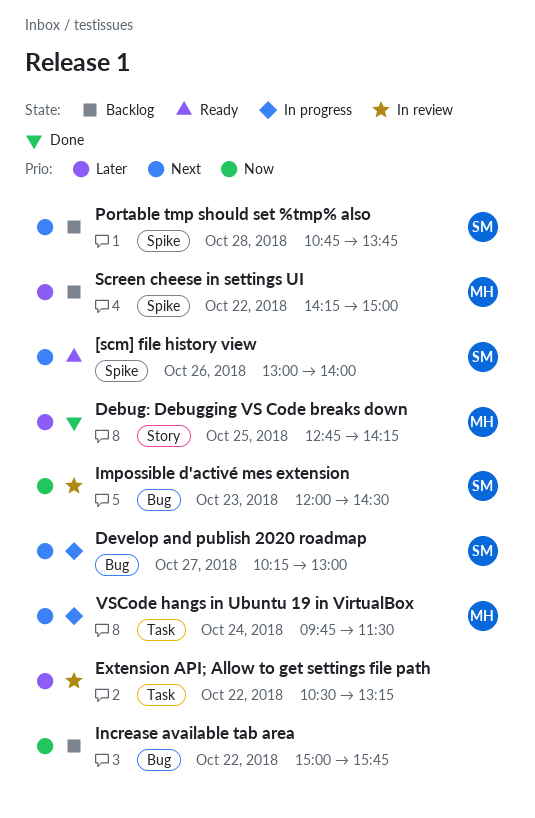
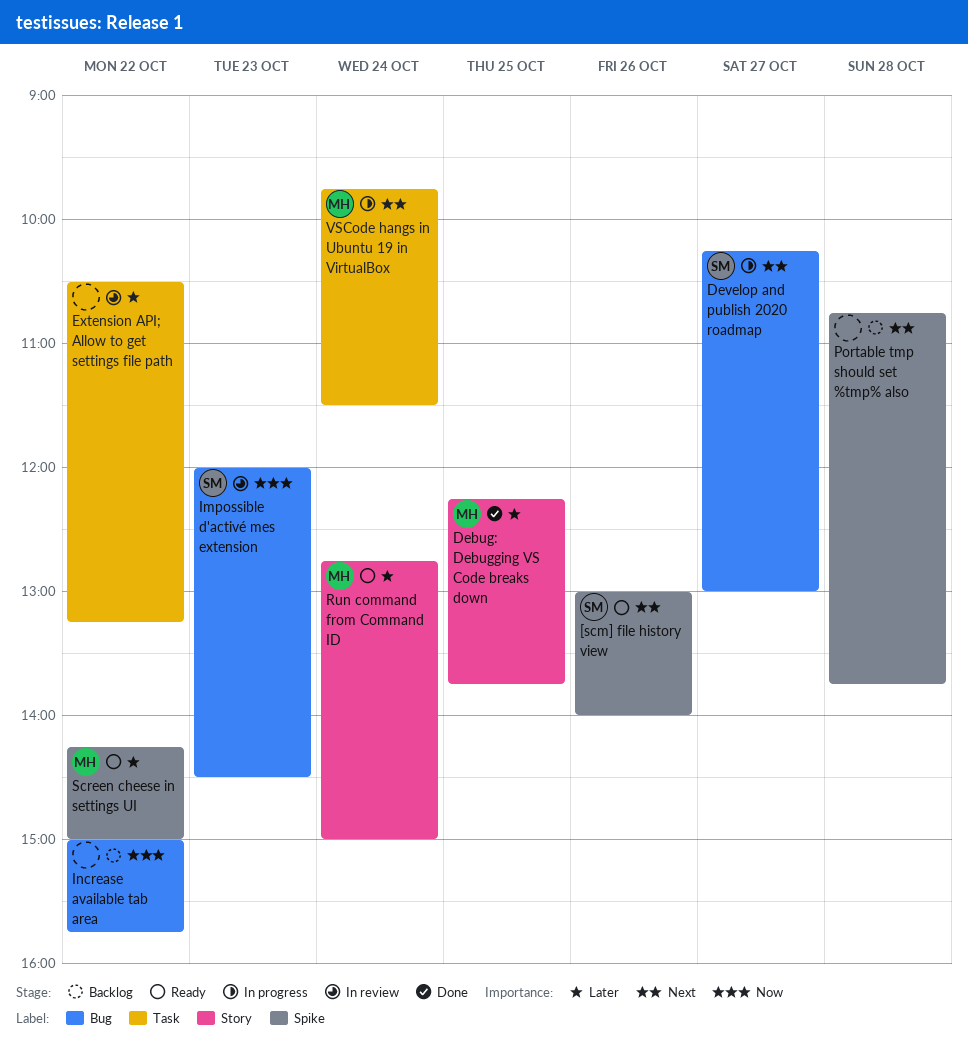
Debug: Debugging VS Code breaks down, begins: 12:45 -> 12:15
Debug: Debugging VS Code breaks down, ends: 14:15 -> 13:45
Portable tmp should set %tmp% also, owner: SM -> none
Run command from Command ID: none -> present
Screen cheese in settings UI, status: Backlog -> Ready

